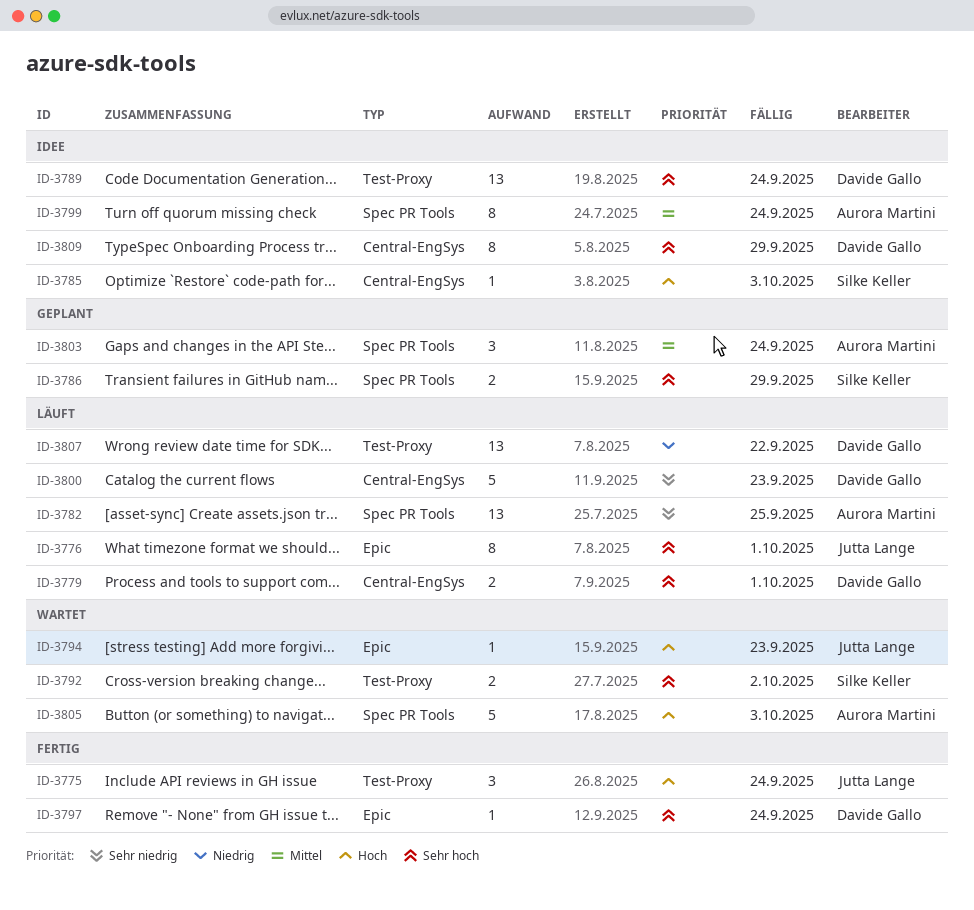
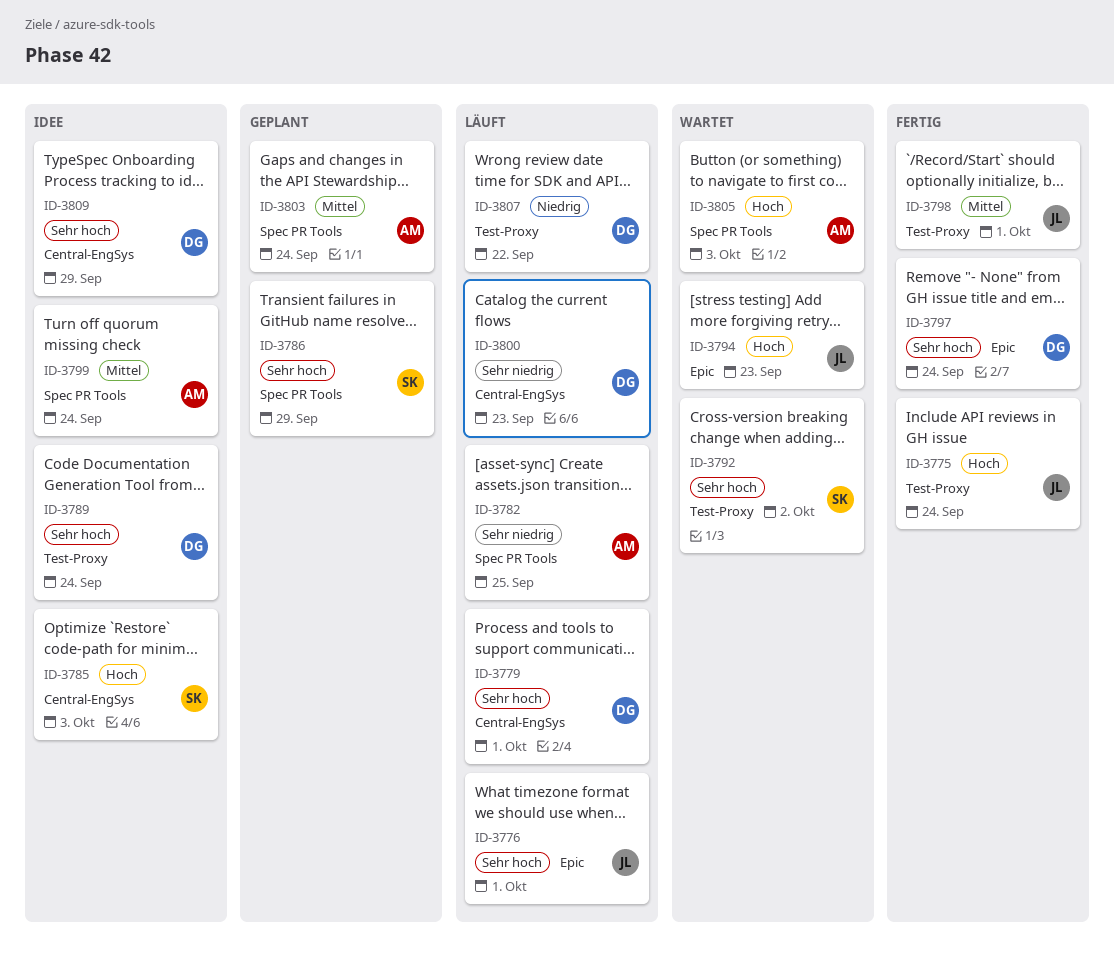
ID-3798: none -> present

